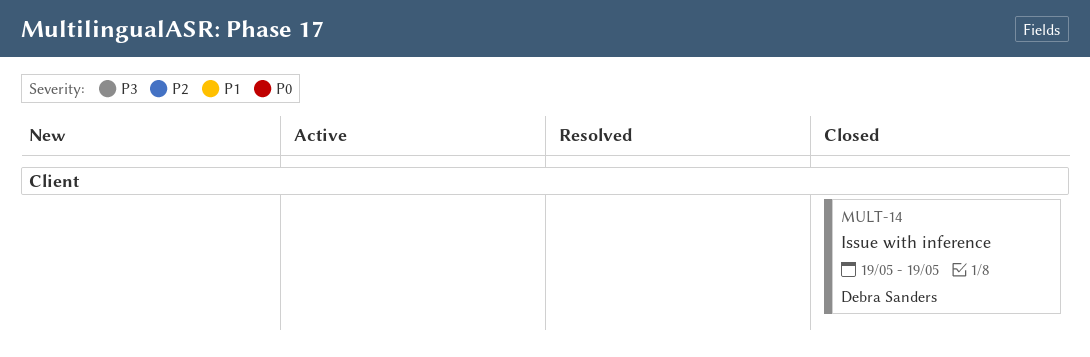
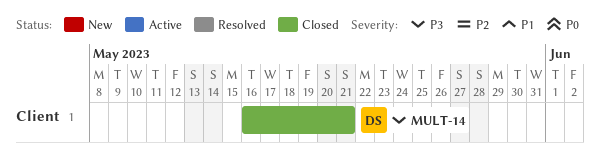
MULT-14, start: May 19 -> May 16
MULT-14, due: May 19 -> May 21

